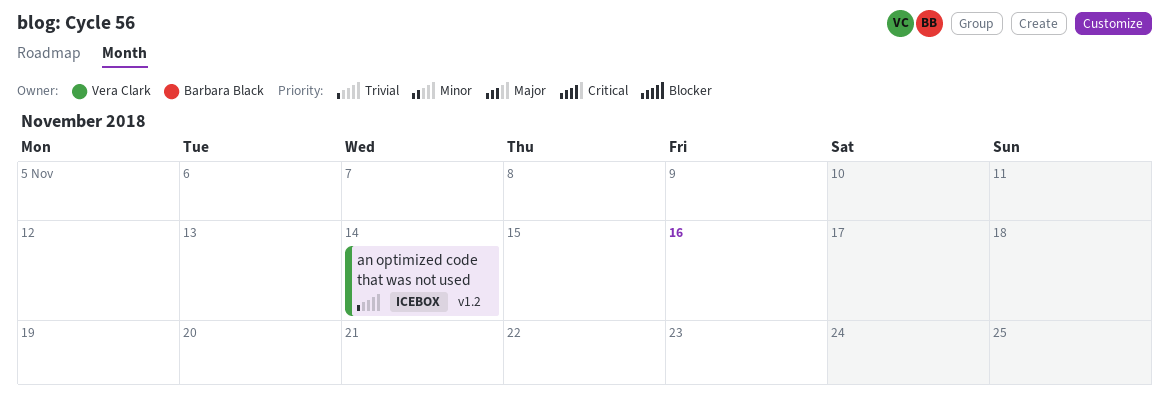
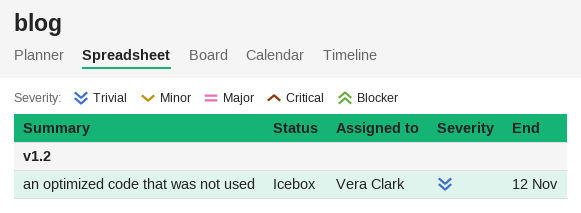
an optimized code that was not used, due: Nov 14 -> Nov 12

